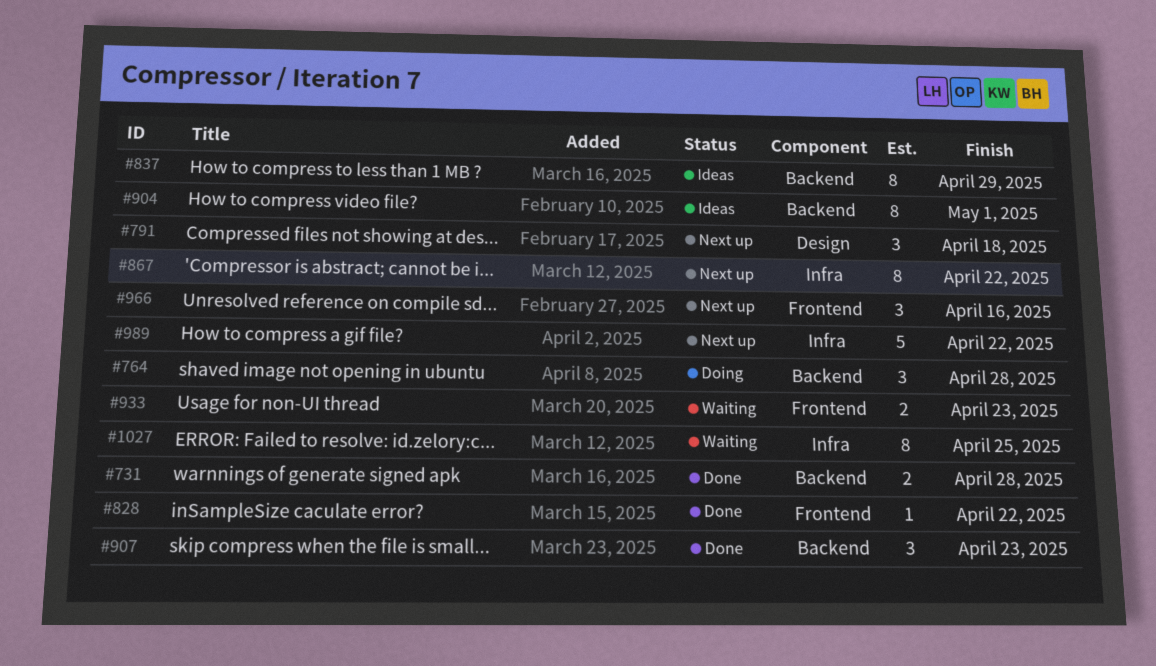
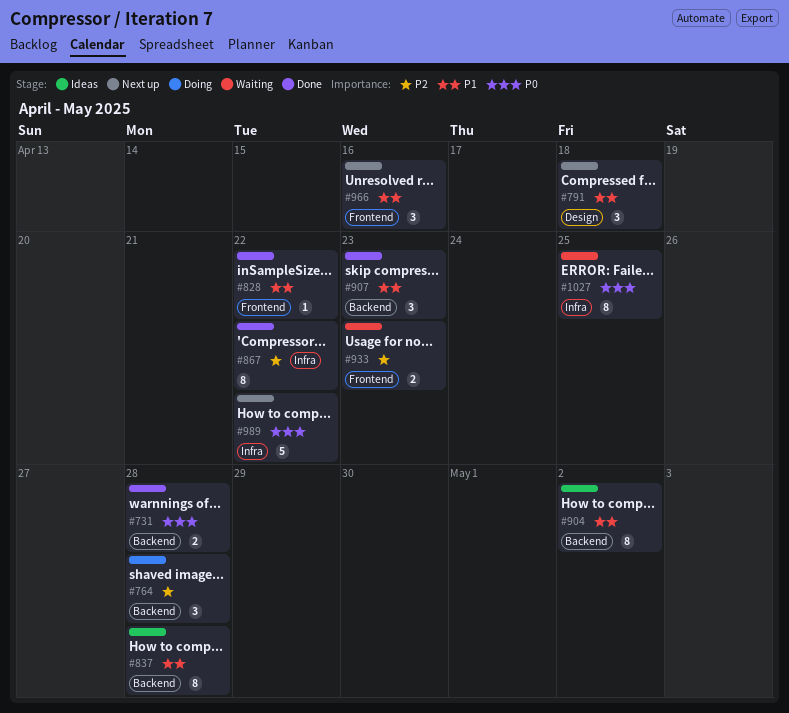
#837, due: Apr 29 -> Apr 28
#867, status: Next up -> Done
#904, due: May 1 -> May 2

